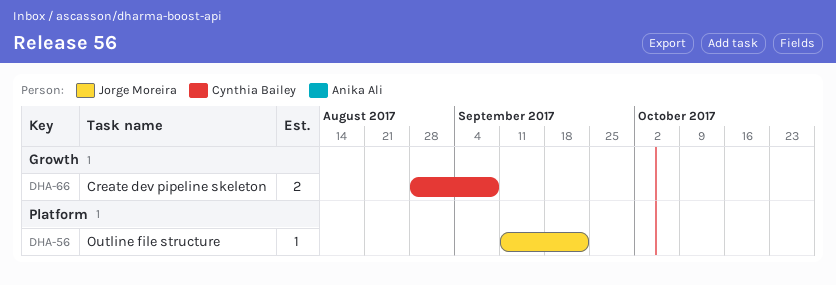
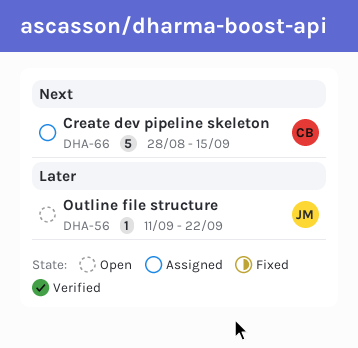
DHA-66, estimate: 2 -> 5
DHA-66, due: Sep 8 -> Sep 15

